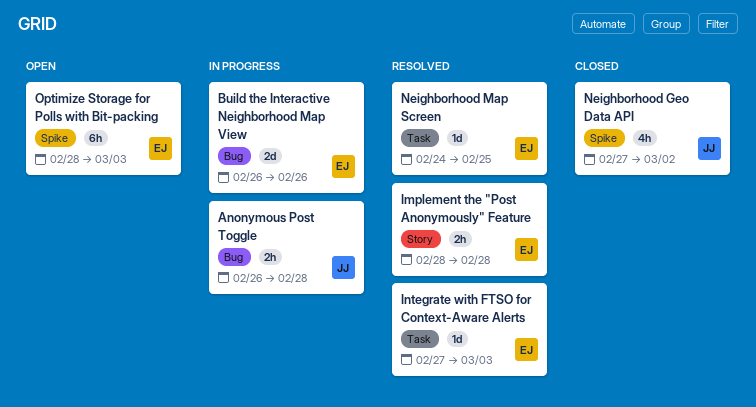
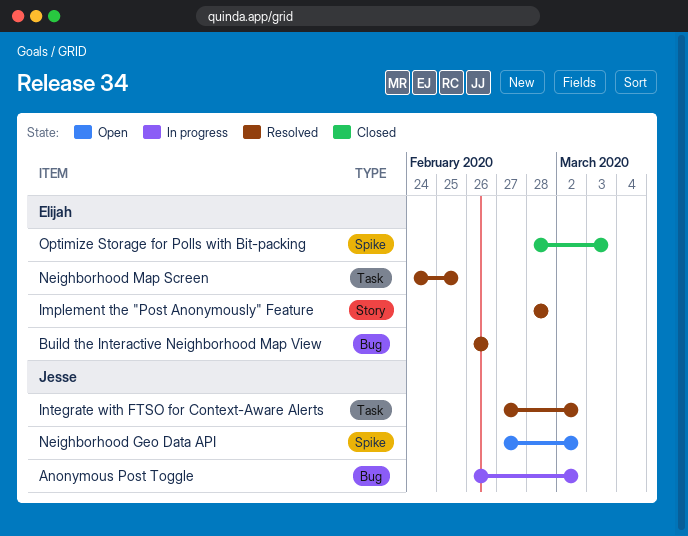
Anonymous Post Toggle, due: Feb 28 -> Mar 2
Build the Interactive Neighborhood Map View, status: In progress -> Resolved
Integrate with FTSO for Context-Aware Alerts, owner: Elijah -> Jesse
Integrate with FTSO for Context-Aware Alerts, due: Mar 3 -> Mar 2
Neighborhood Geo Data API, status: Closed -> Open
Optimize Storage for Polls with Bit-packing, status: Open -> Closed

